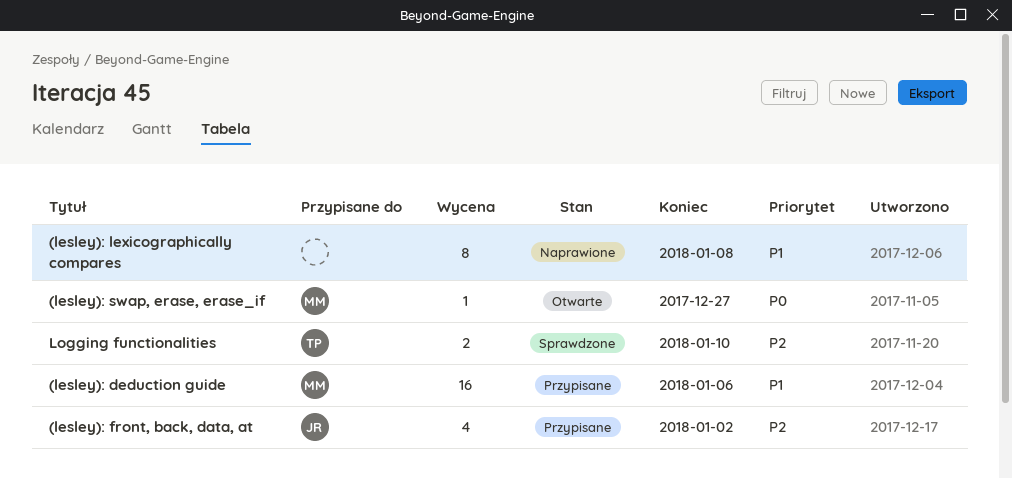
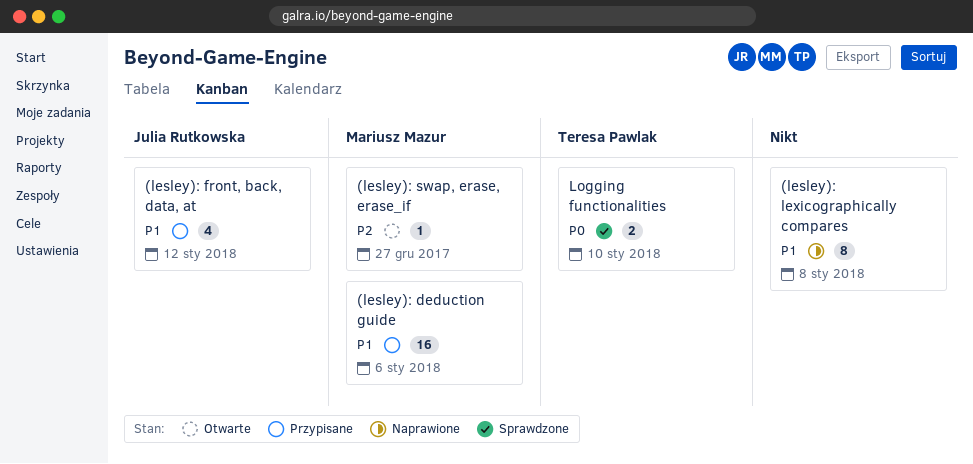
(lesley): front, back, data, at, priority: P2 -> P1
(lesley): front, back, data, at, due: Jan 2 -> Jan 12
(lesley): swap, erase, erase_if, priority: P0 -> P2
Logging functionalities, priority: P2 -> P0

